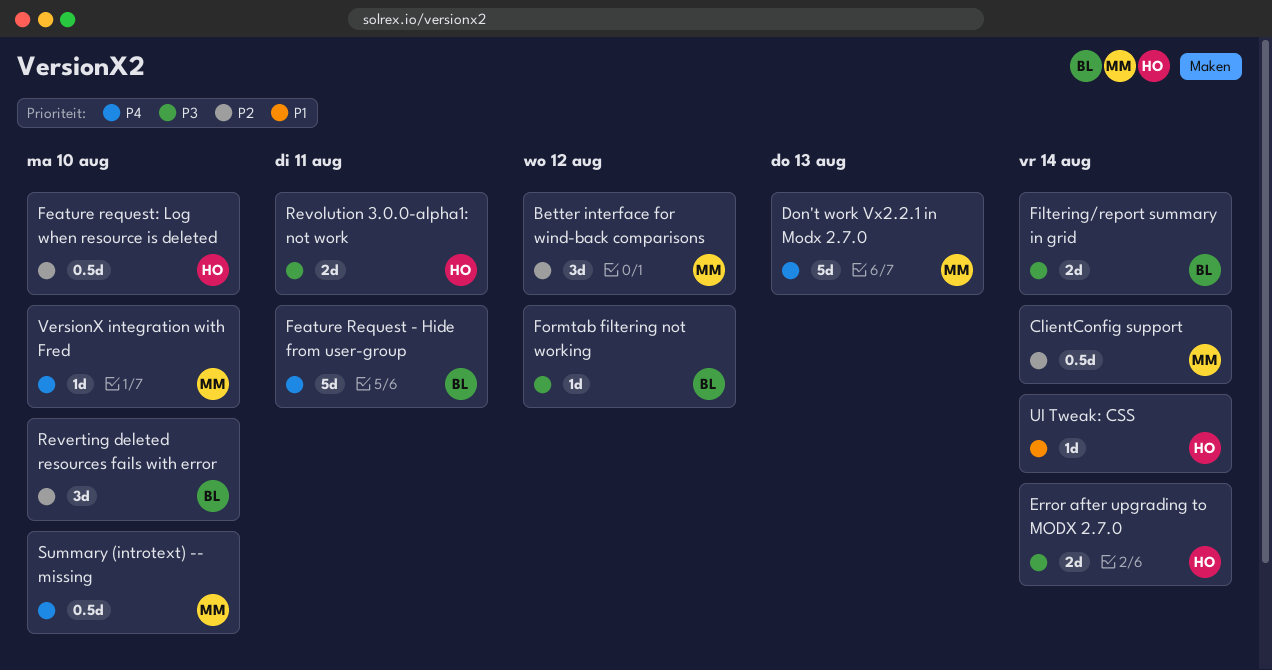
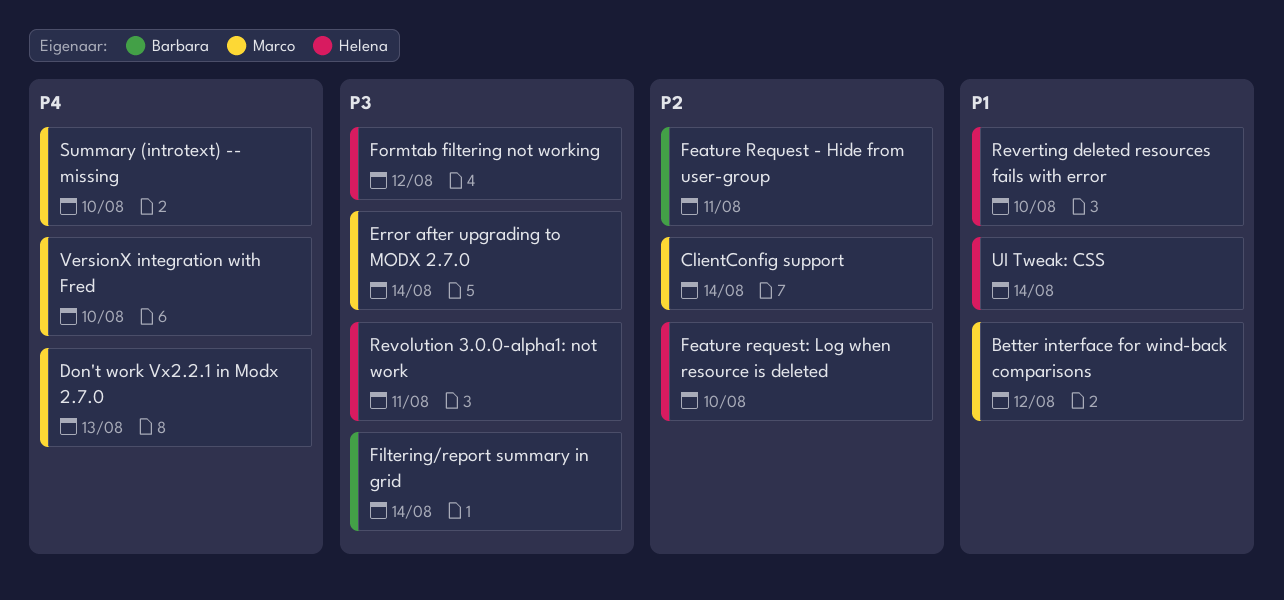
Better interface for wind-back comparisons, priority: P2 -> P1
Error after upgrading to MODX 2.7.0, owner: Helena -> Marco
Feature Request - Hide from user-group, priority: P4 -> P2
Formtab filtering not working, owner: Barbara -> Helena
Reverting deleted resources fails with error, owner: Barbara -> Helena
Reverting deleted resources fails with error, priority: P2 -> P1

